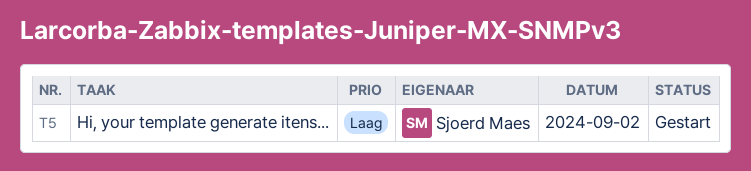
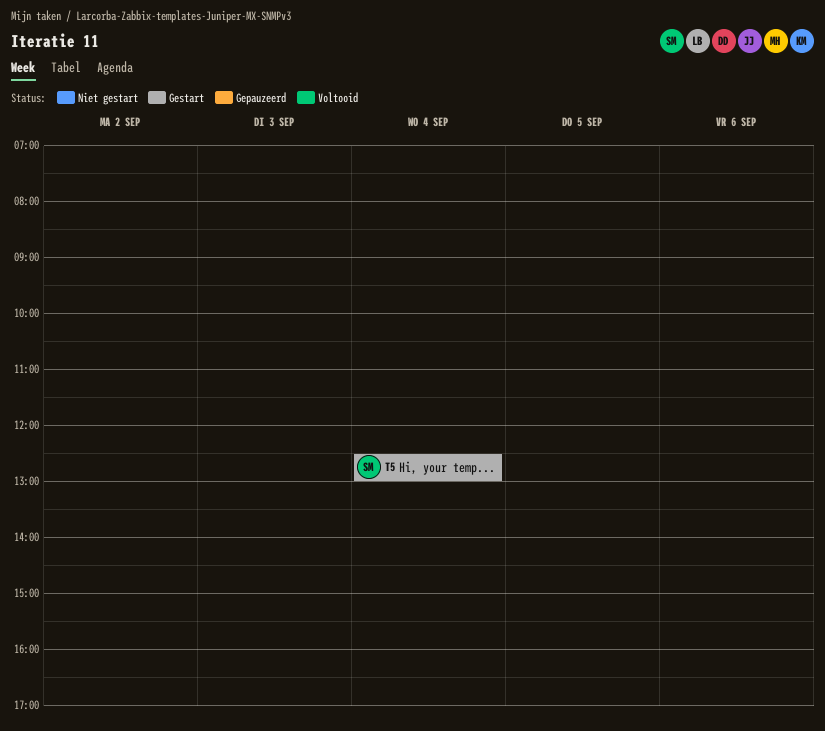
T5, day: Sep 2 -> Sep 4

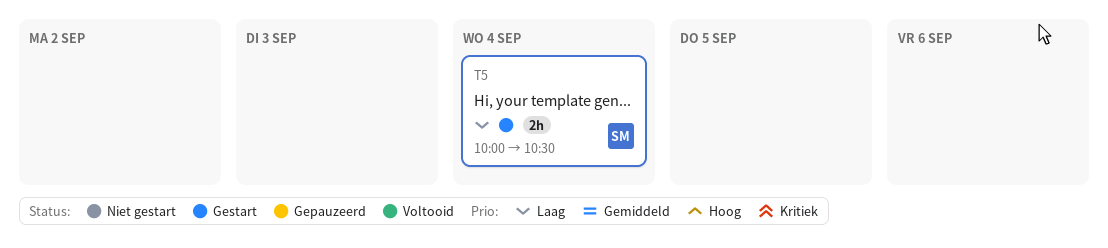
T5, begins: 12:30 -> 10:00
T5, ends: 13:00 -> 10:30

